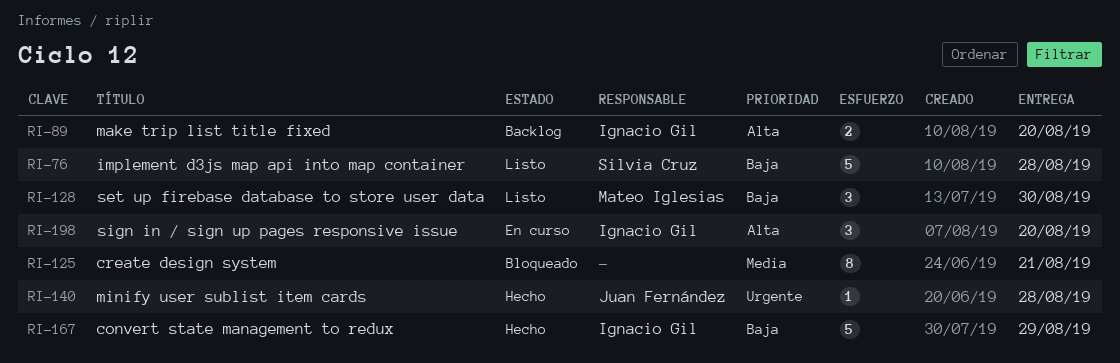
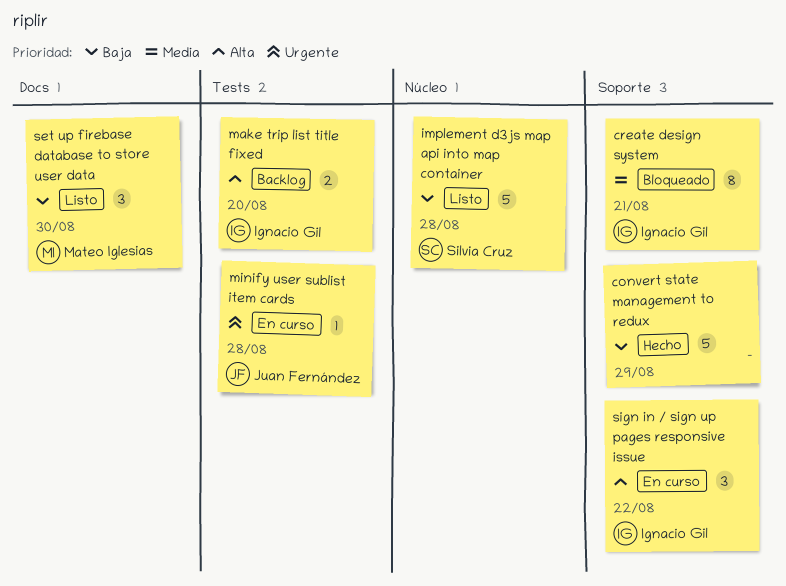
convert state management to redux, owner: Ignacio Gil -> none
create design system, owner: none -> Ignacio Gil
minify user sublist item cards, status: Hecho -> En curso
sign in / sign up pages responsive issue, due: Aug 20 -> Aug 22

